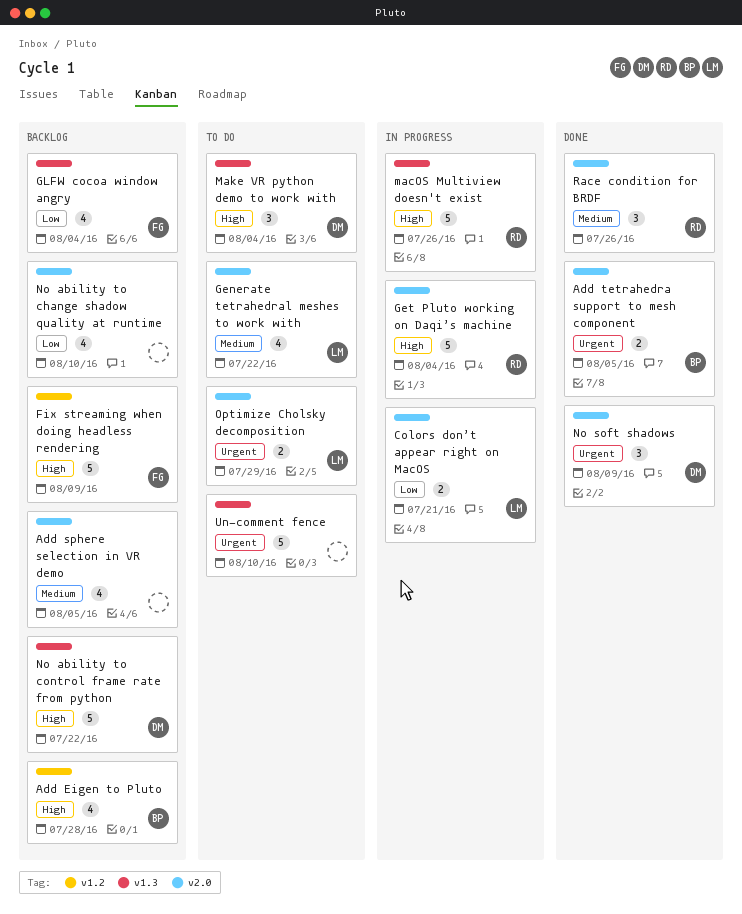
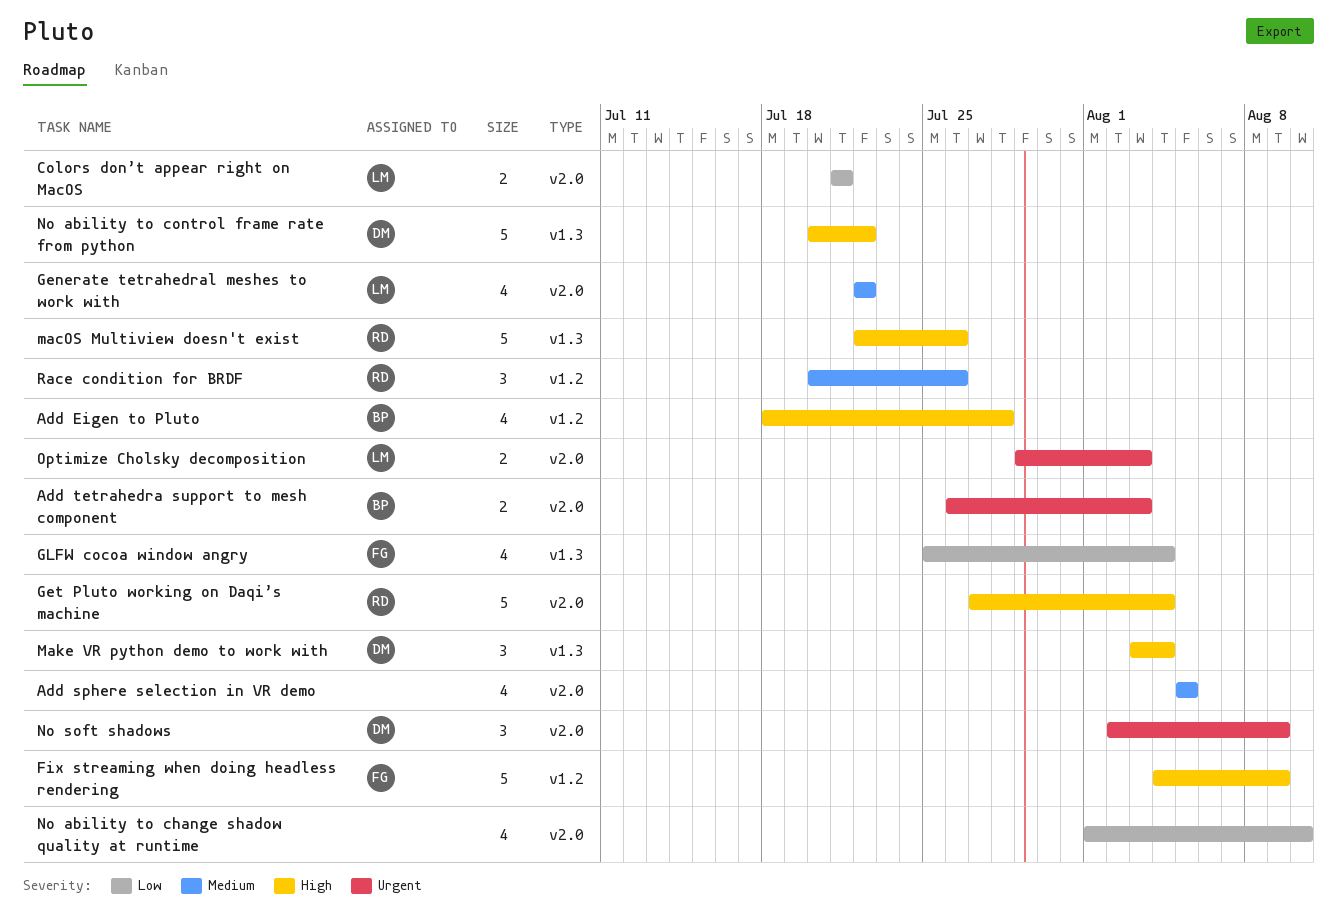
Add tetrahedra support to mesh component, due: Aug 5 -> Aug 3
Optimize Cholsky decomposition, due: Jul 29 -> Aug 3
Race condition for BRDF, label: v2.0 -> v1.2
Un-comment fence: present -> none

